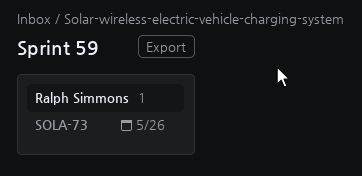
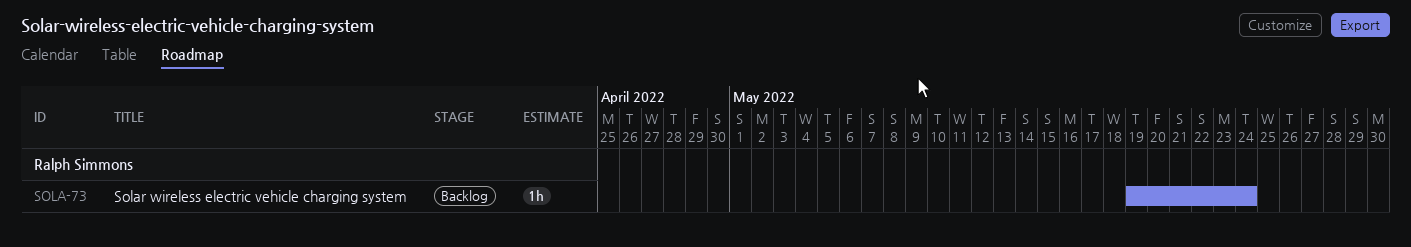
SOLA-73, due: May 26 -> May 24

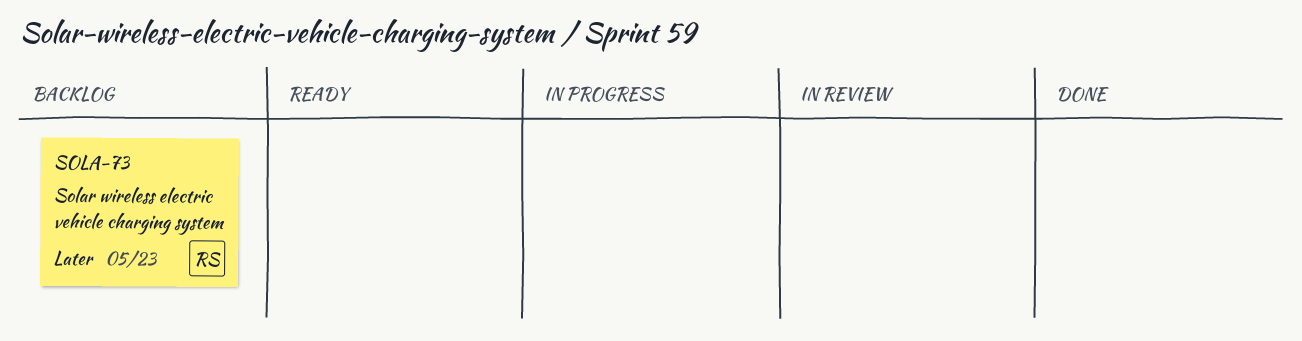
SOLA-73, due: May 24 -> May 23

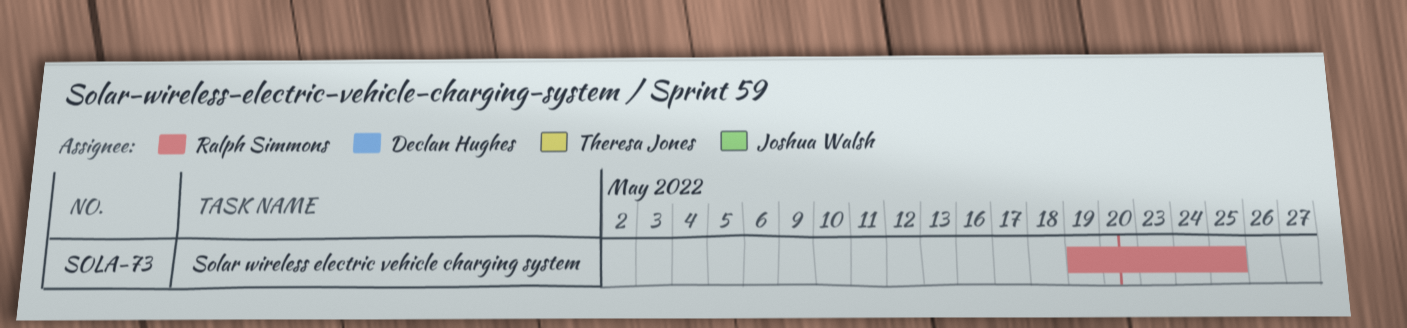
SOLA-73, due: May 23 -> May 25

